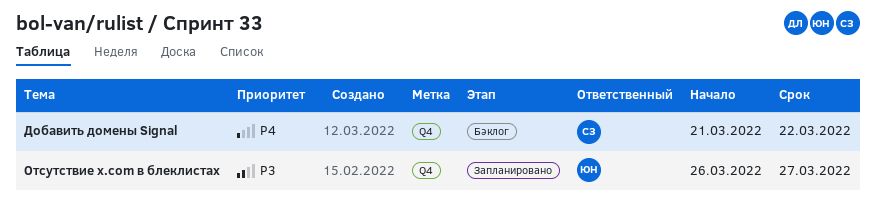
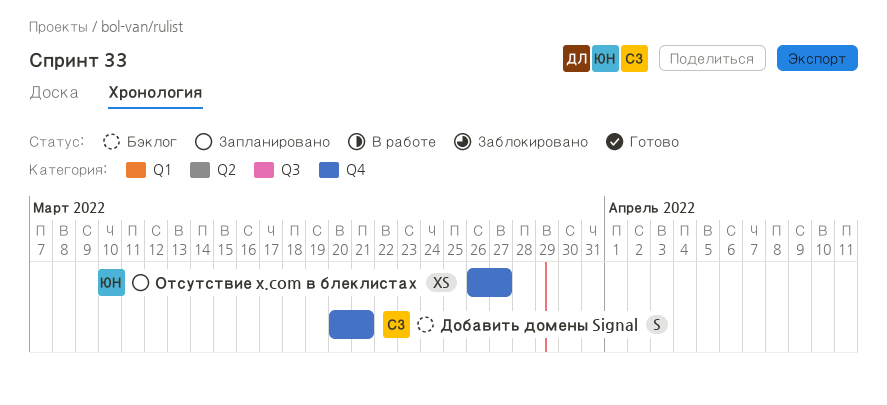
Добавить домены Signal, start: Mar 21 -> Mar 20
Добавить домены Signal, due: Mar 22 -> Mar 21

